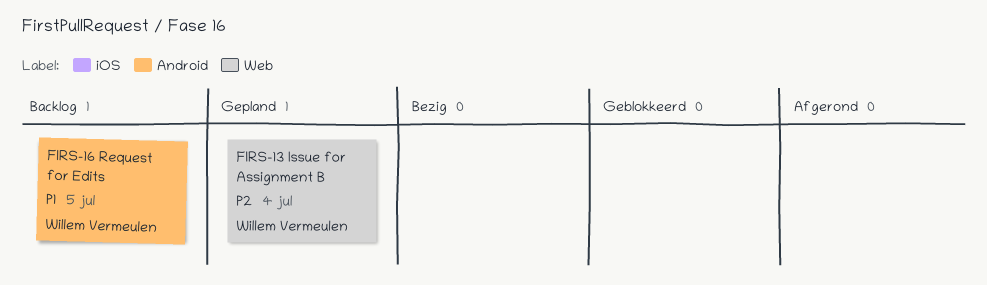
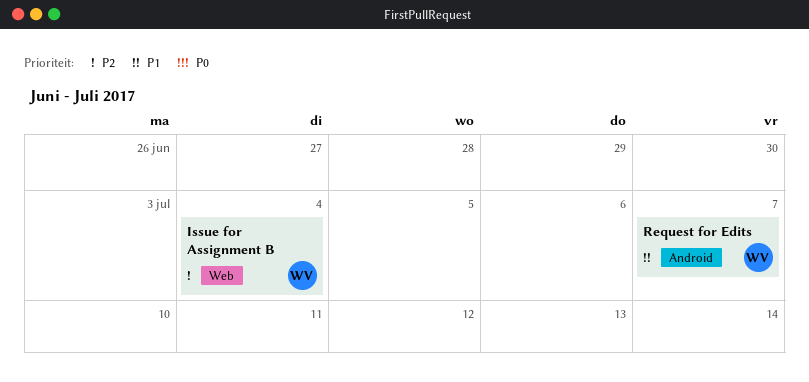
Request for Edits, due: Jul 5 -> Jul 7

